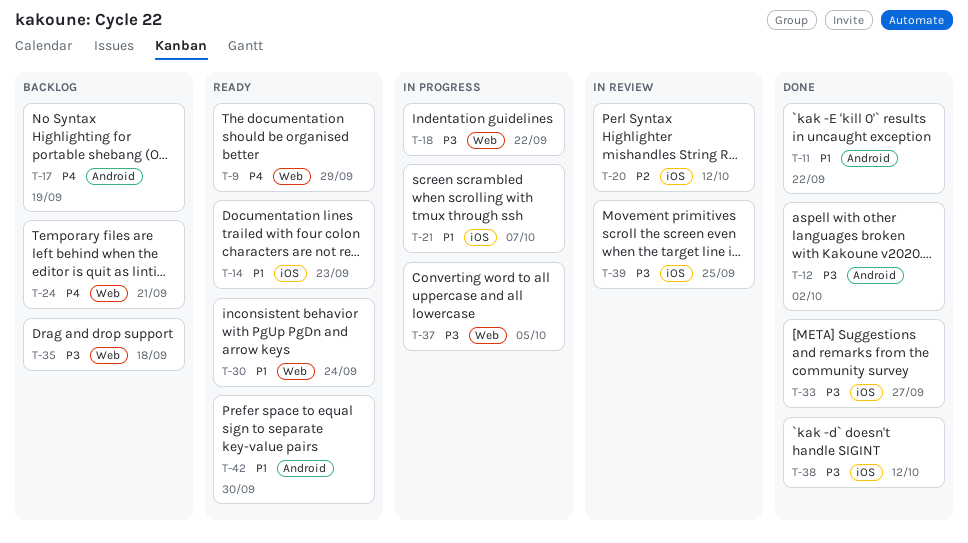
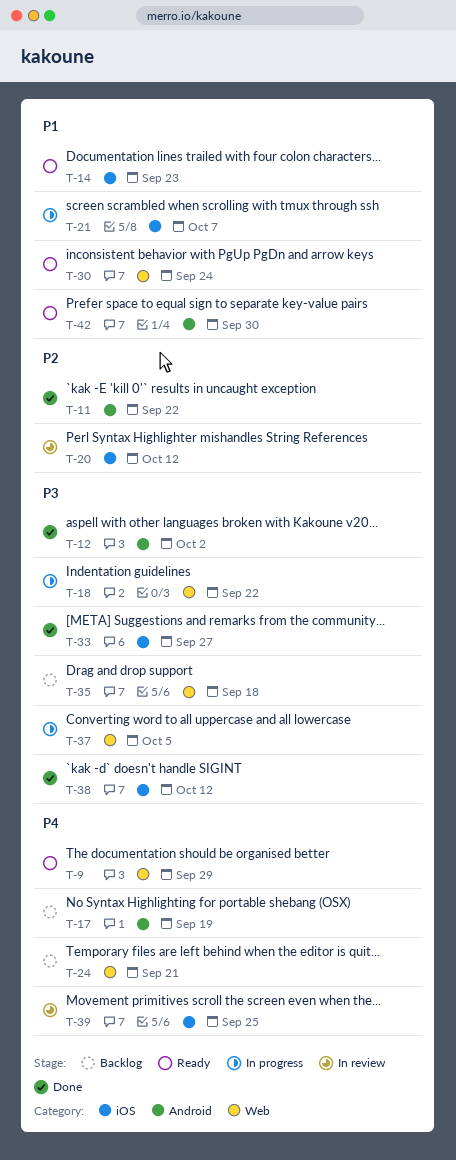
T-11, priority: P1 -> P2
T-39, priority: P3 -> P4

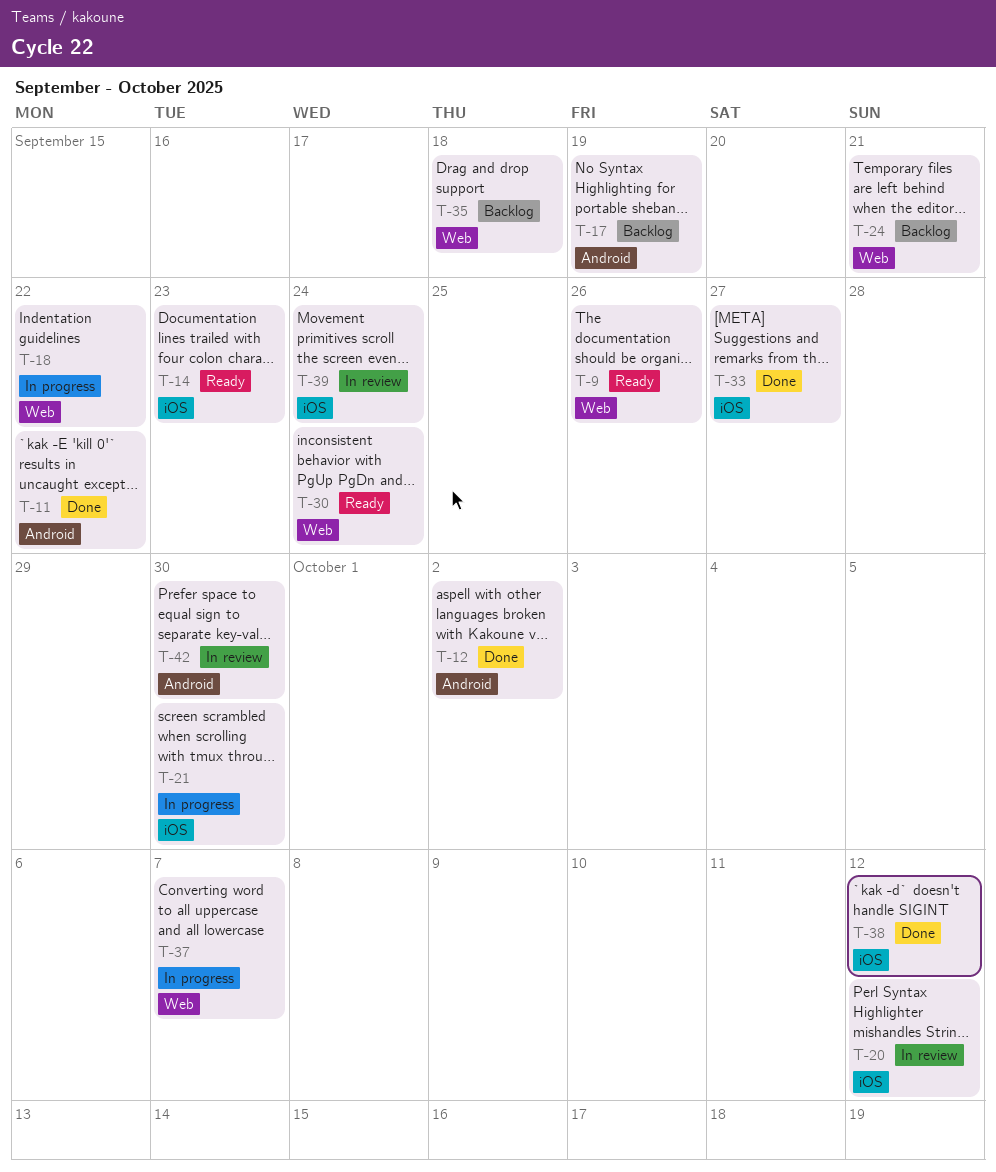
T-9, due: Sep 29 -> Sep 26
T-21, due: Oct 7 -> Sep 30
T-37, due: Oct 5 -> Oct 7
T-39, due: Sep 25 -> Sep 24
T-42, status: Ready -> In review

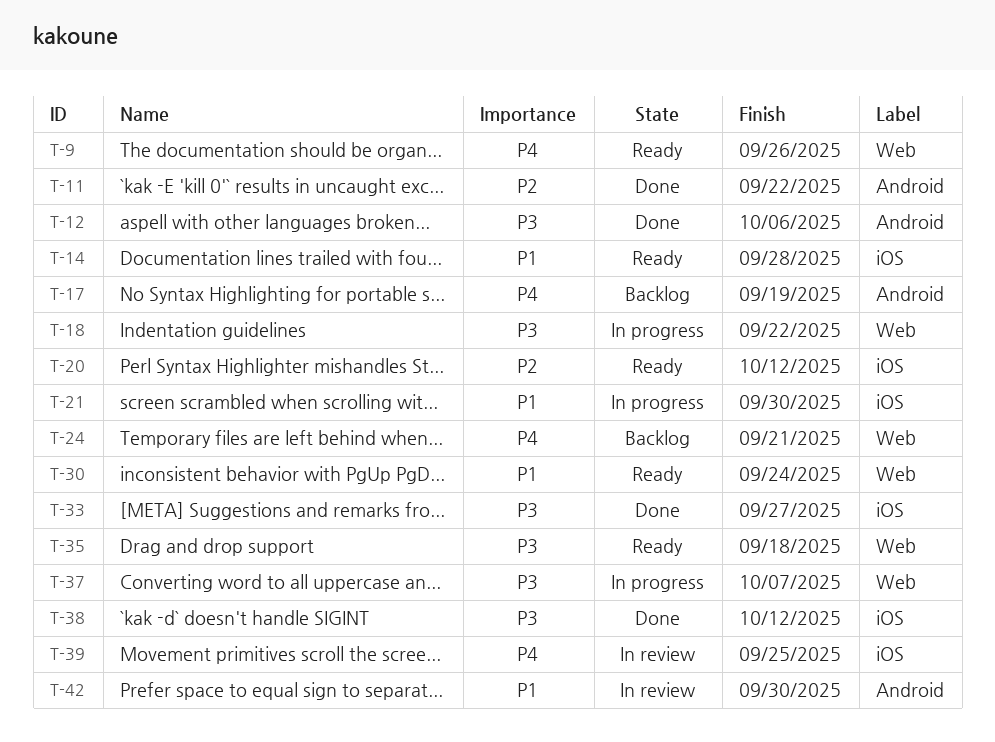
T-12, due: Oct 2 -> Oct 6
T-14, due: Sep 23 -> Sep 28
T-20, status: In review -> Ready
T-35, status: Backlog -> Ready
T-39, due: Sep 24 -> Sep 25

